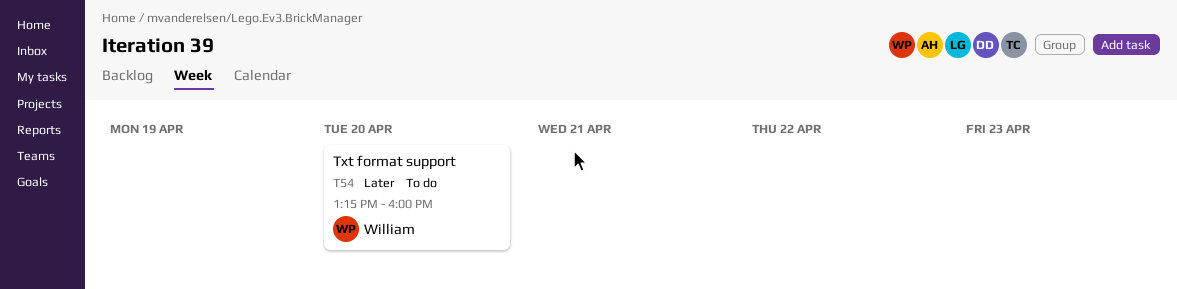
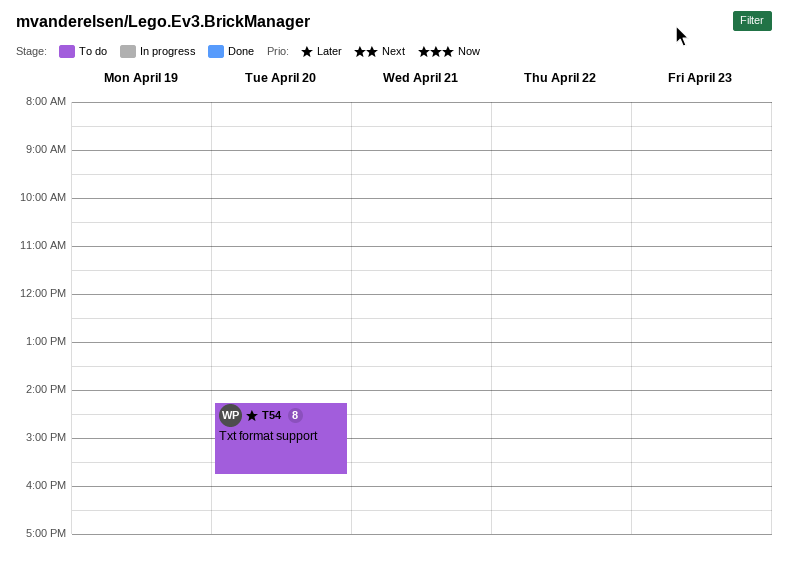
T54, begins: 13:15 -> 14:15
T54, ends: 16:00 -> 15:45

